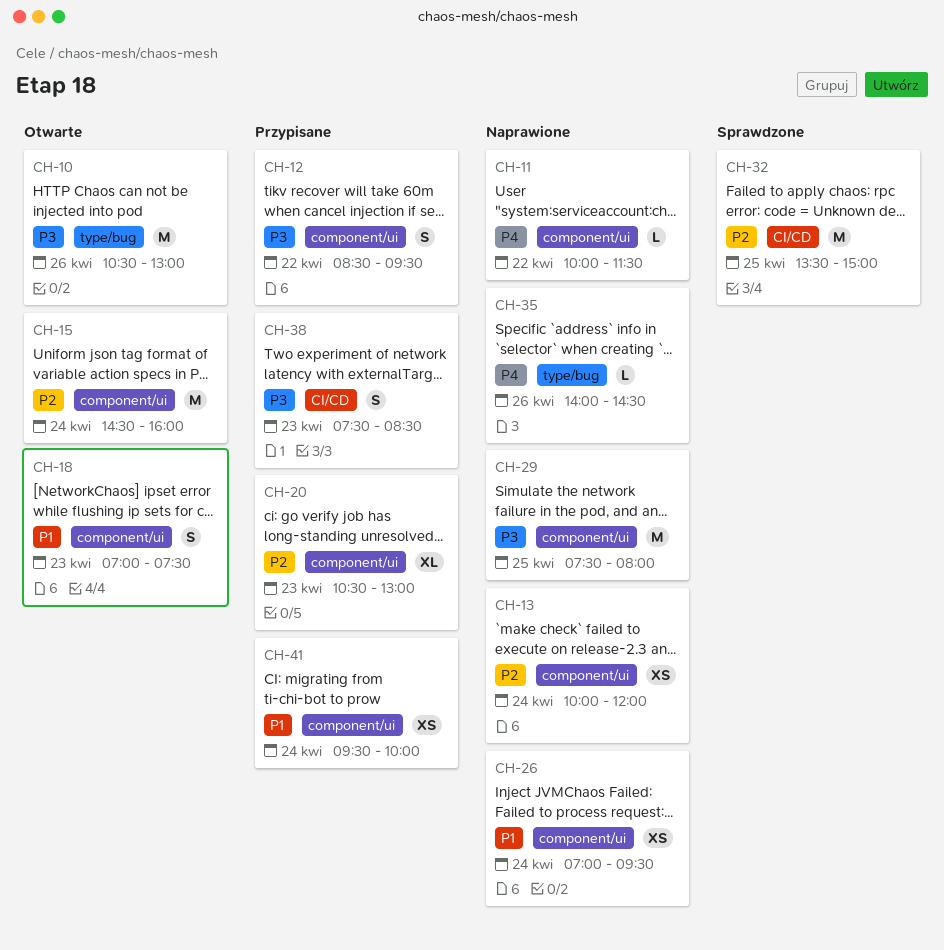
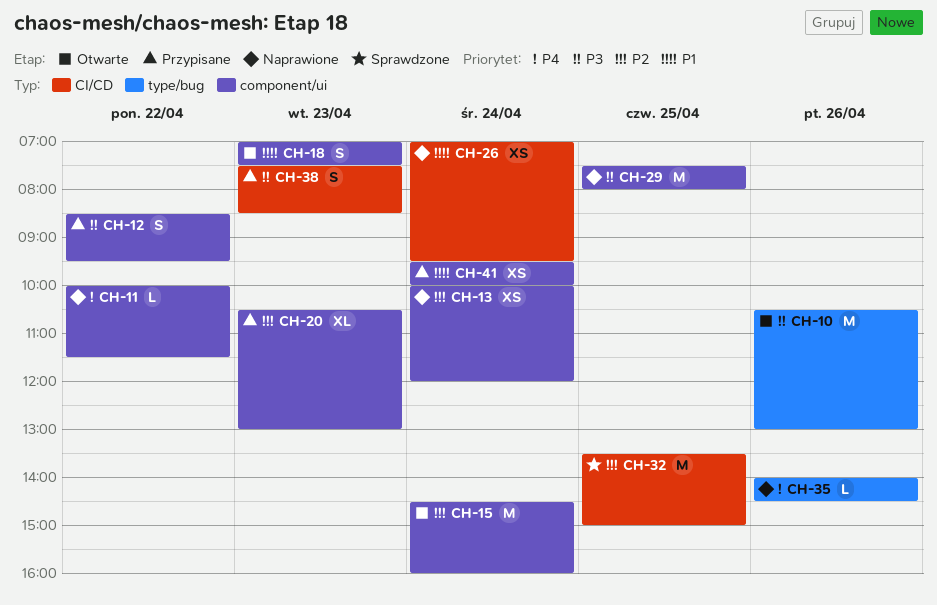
CH-26, label: component/ui -> CI/CD

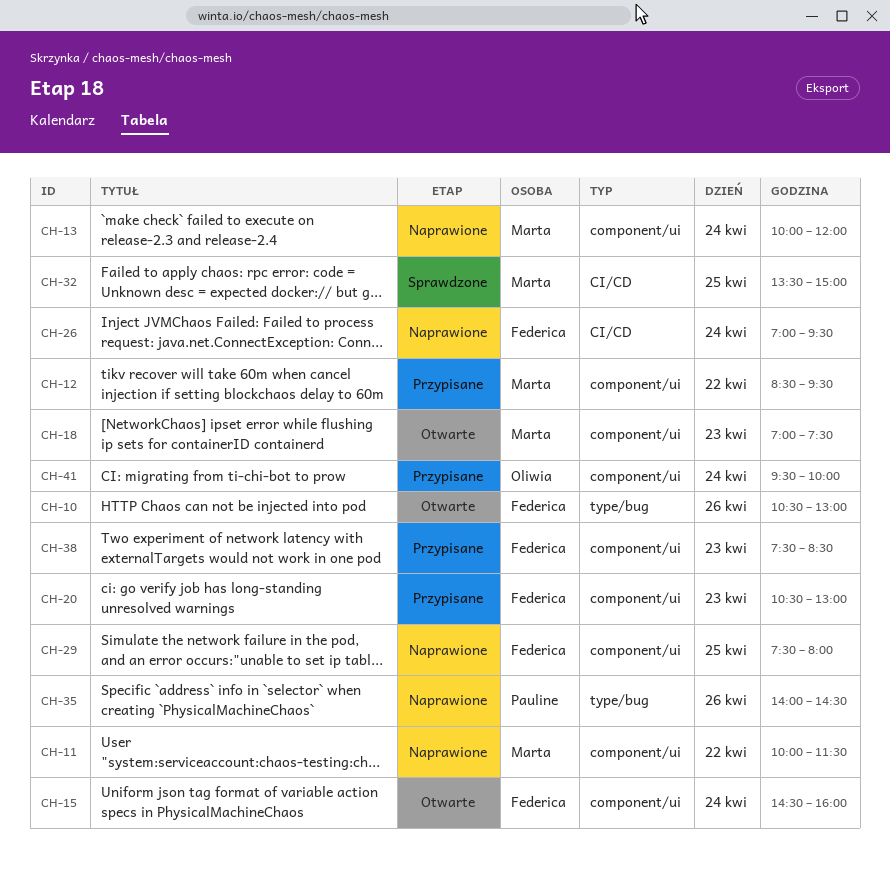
CH-38, label: CI/CD -> component/ui

